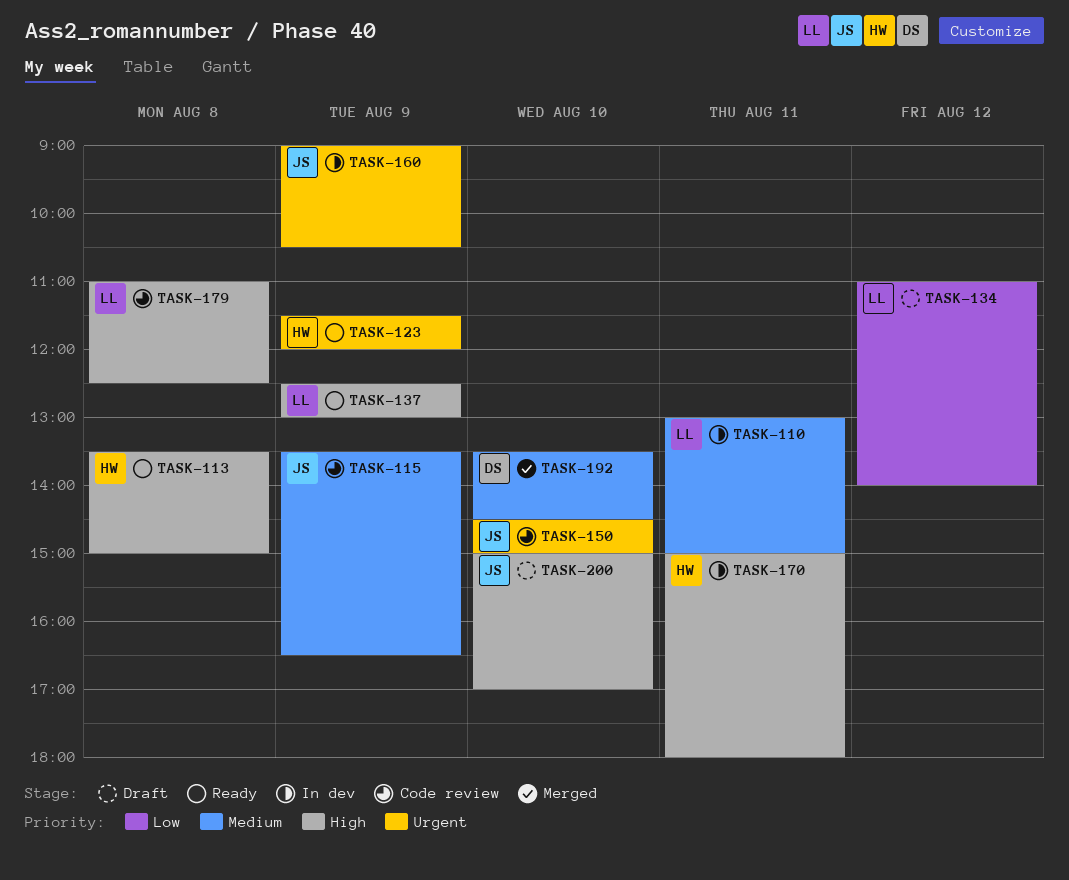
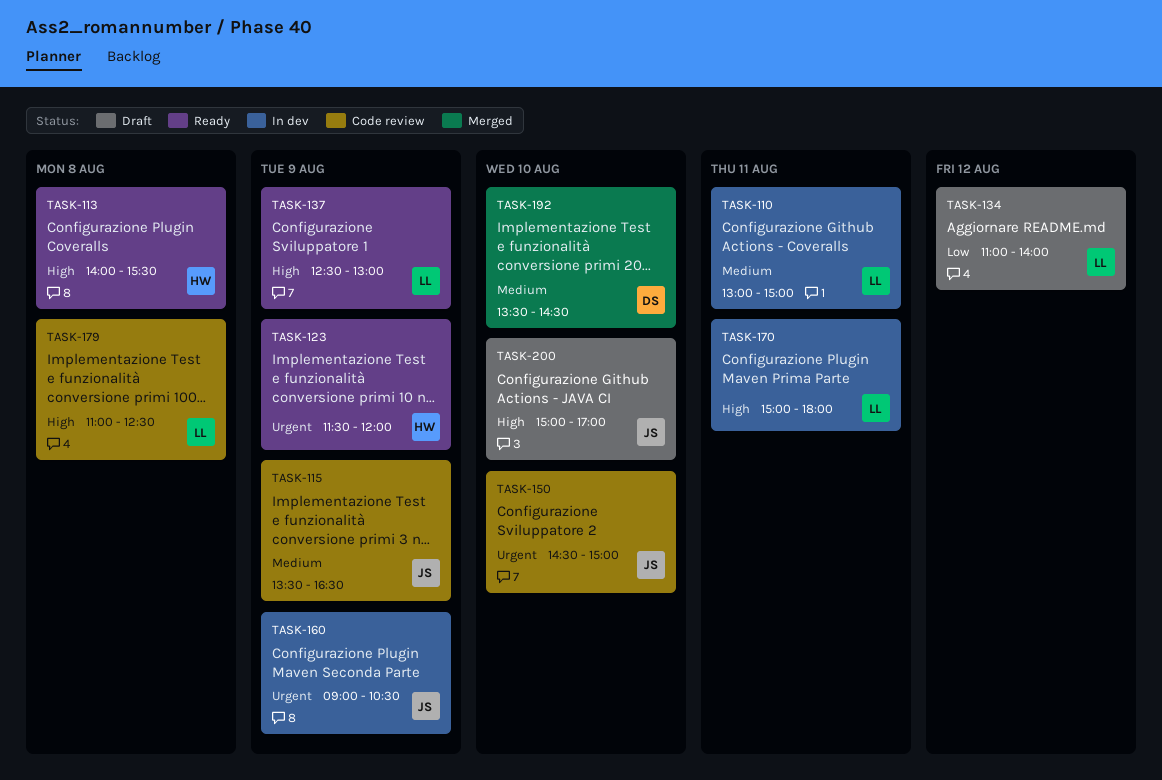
TASK-113, begins: 13:30 -> 14:00
TASK-113, ends: 15:00 -> 15:30
TASK-170, owner: HW -> LL

